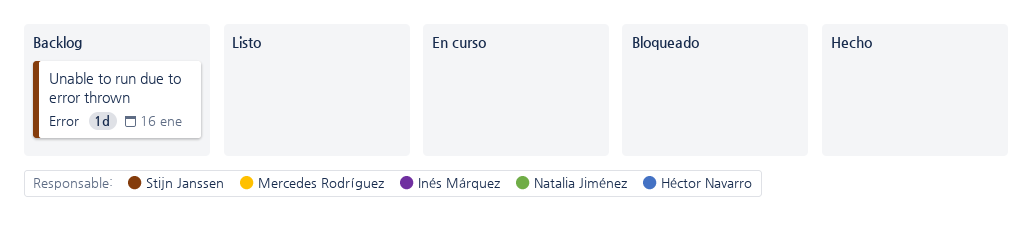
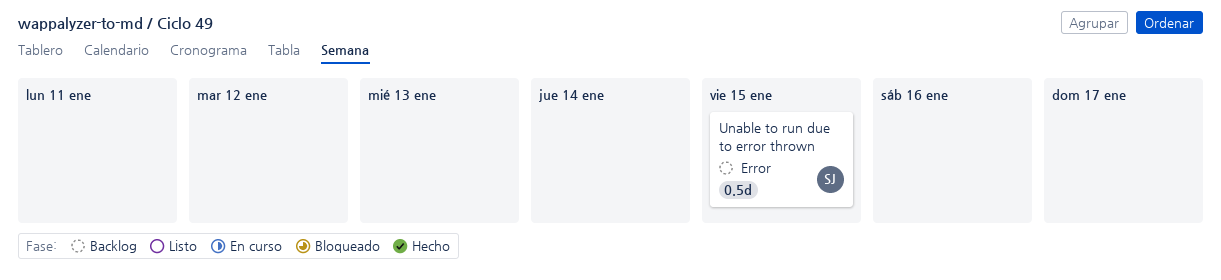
Unable to run due to error thrown, estimate: 1d -> 0.5d
Unable to run due to error thrown, due: Jan 16 -> Jan 15

